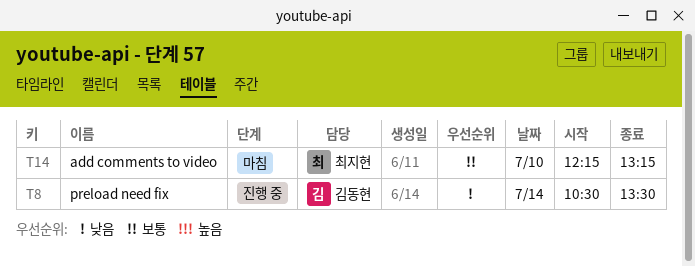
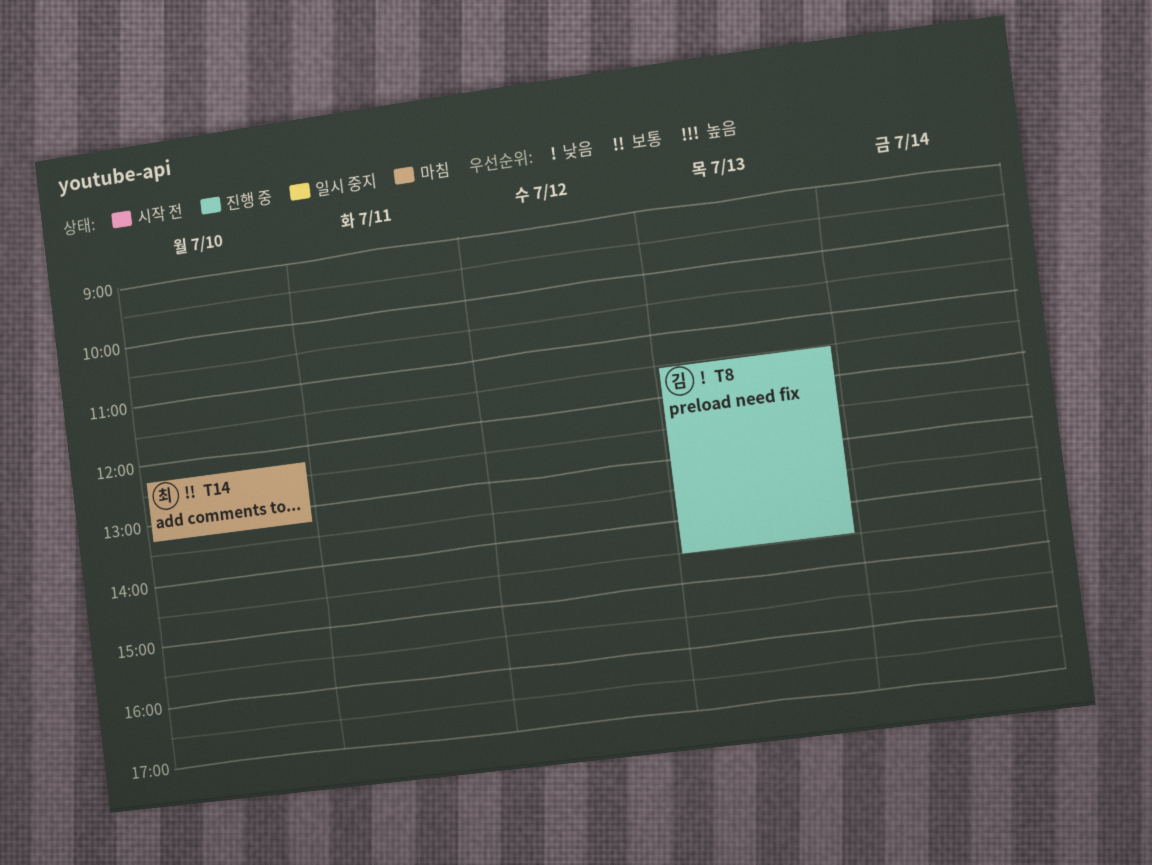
T8, day: Jul 14 -> Jul 13
T8, begins: 10:30 -> 11:30
T8, ends: 13:30 -> 14:30

